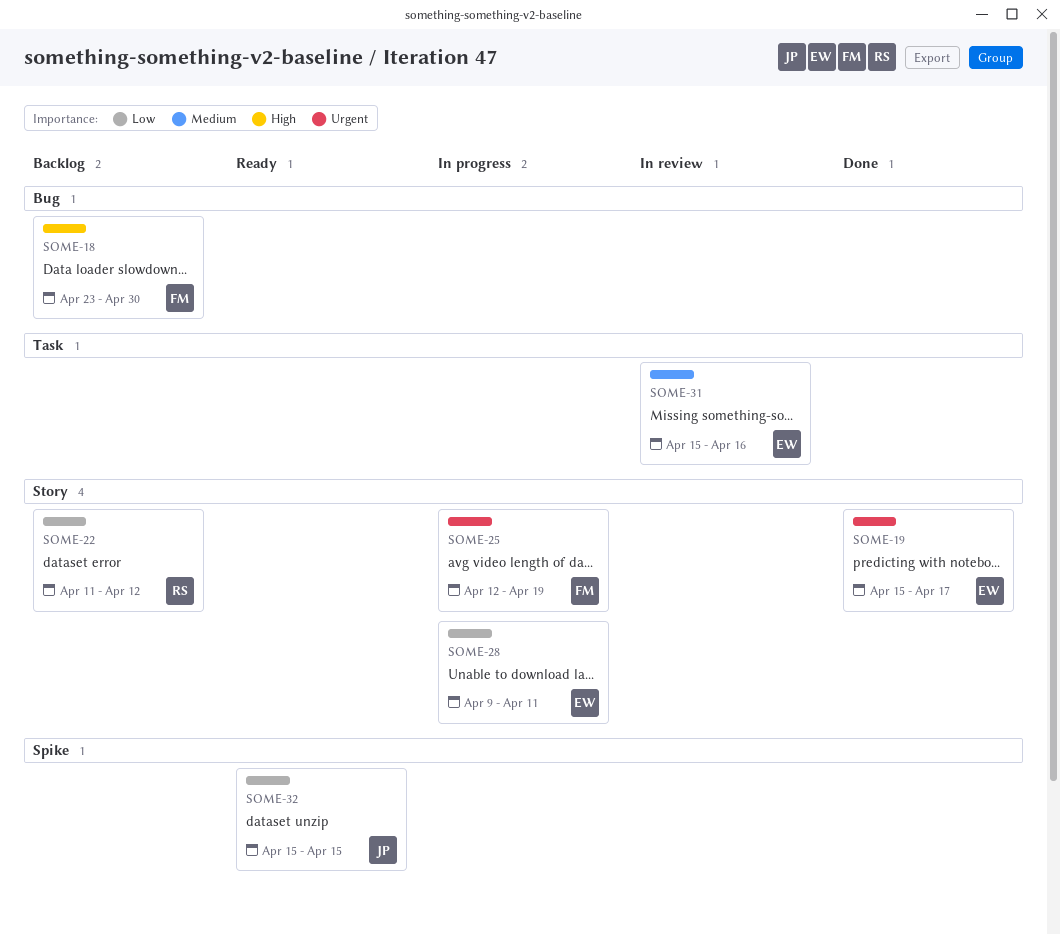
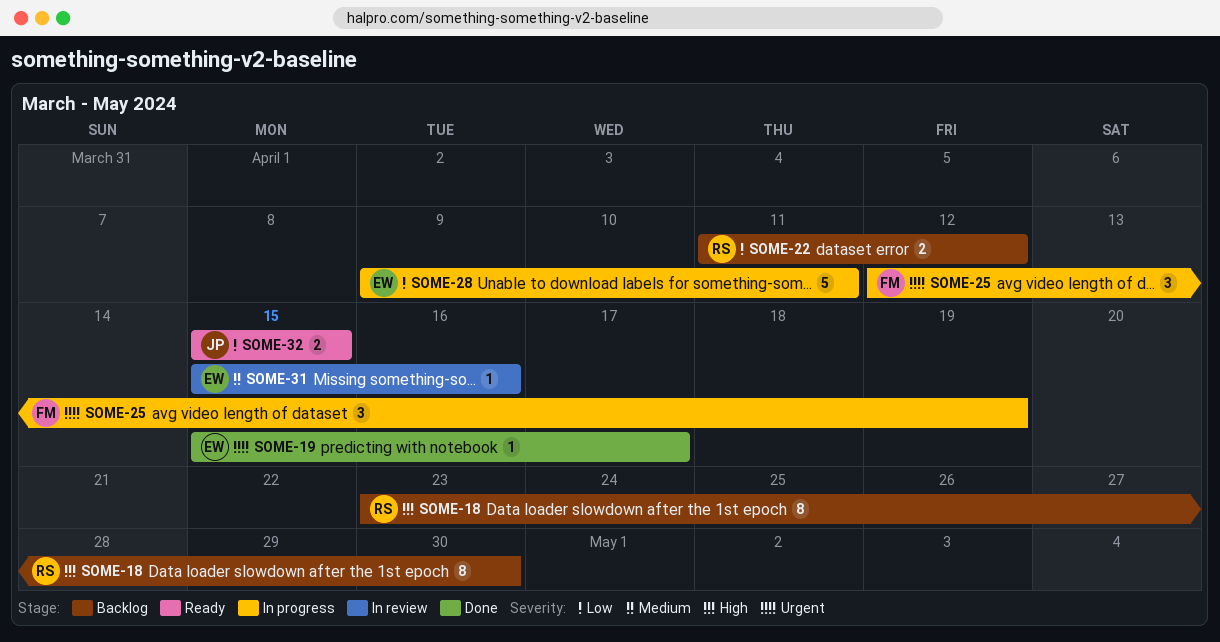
SOME-18, owner: FM -> RS

